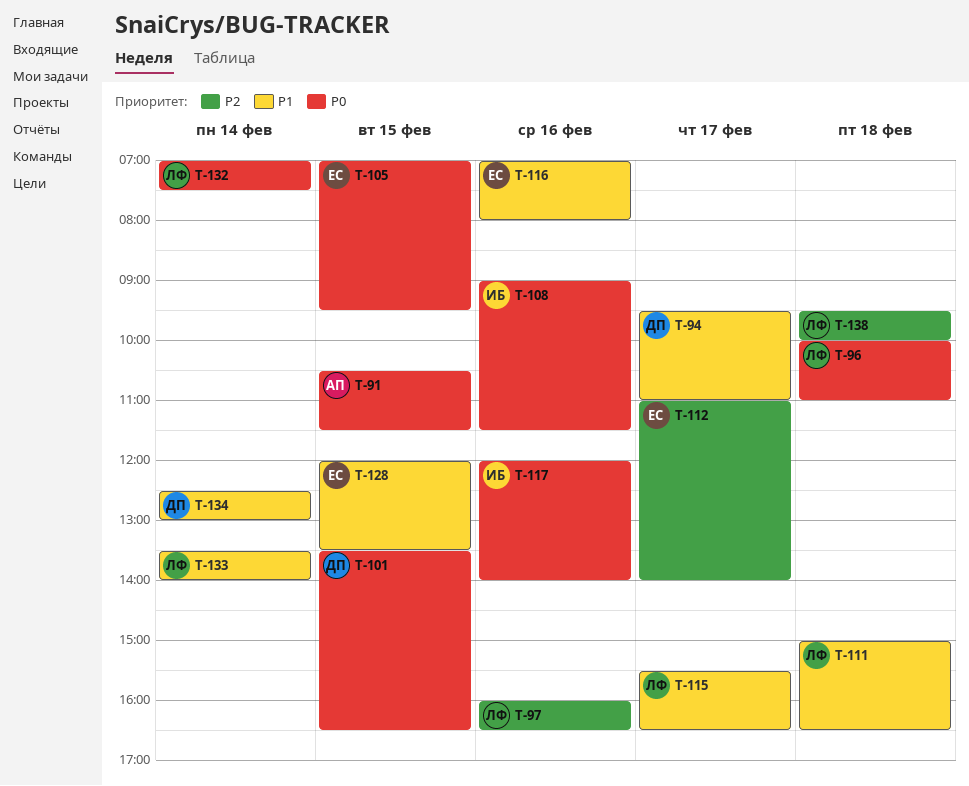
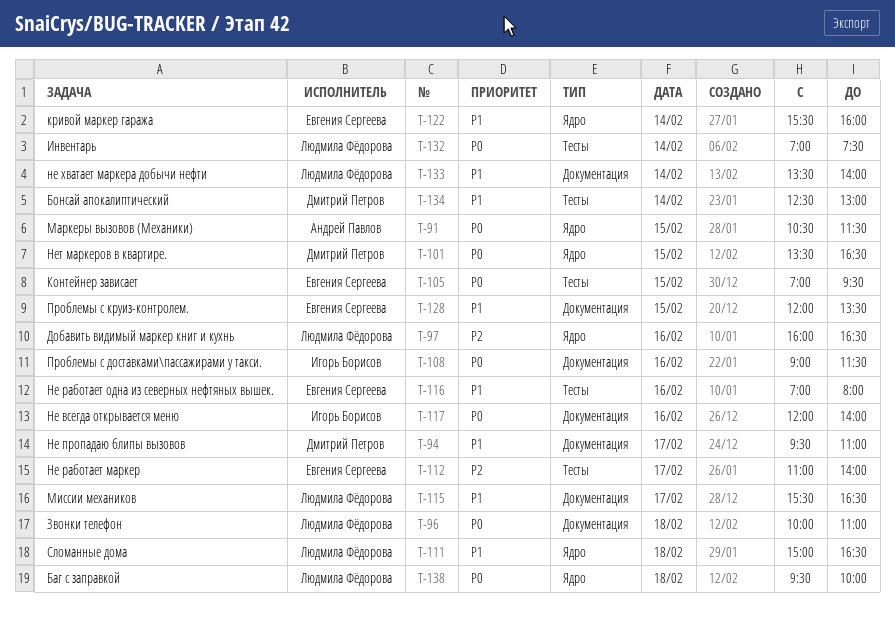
T-122: none -> present
T-138, priority: P2 -> P0

